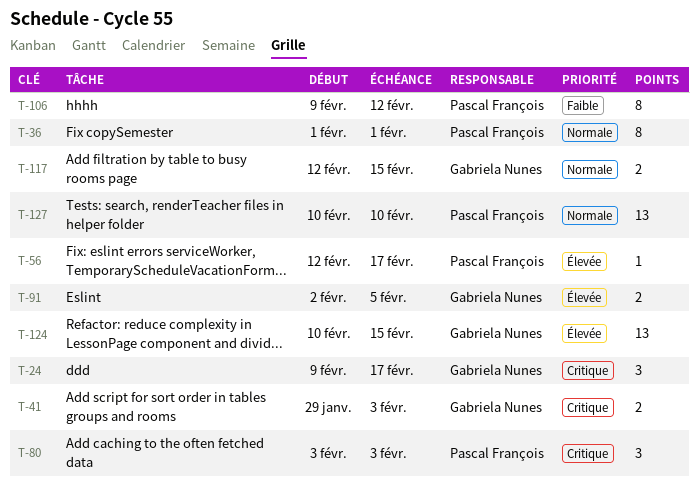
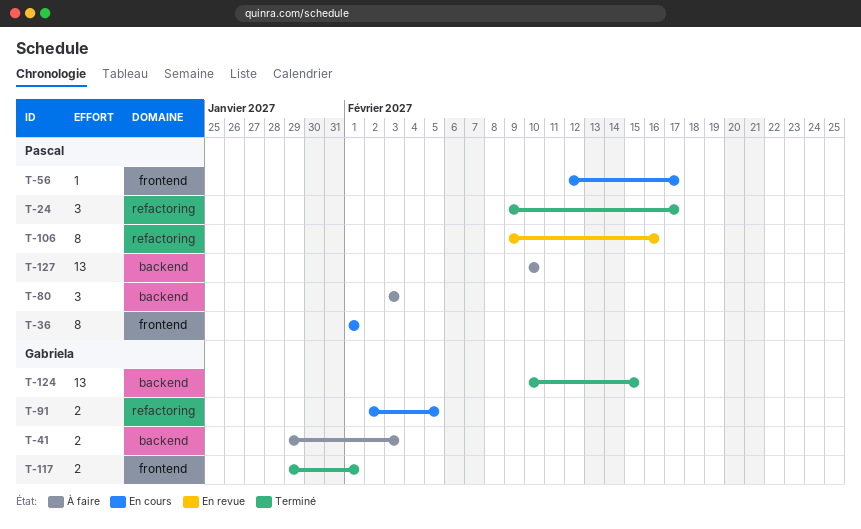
T-24, owner: Gabriela Nunes -> Pascal François
T-106, due: Feb 12 -> Feb 16
T-117, start: Feb 12 -> Jan 29
T-117, due: Feb 15 -> Feb 1

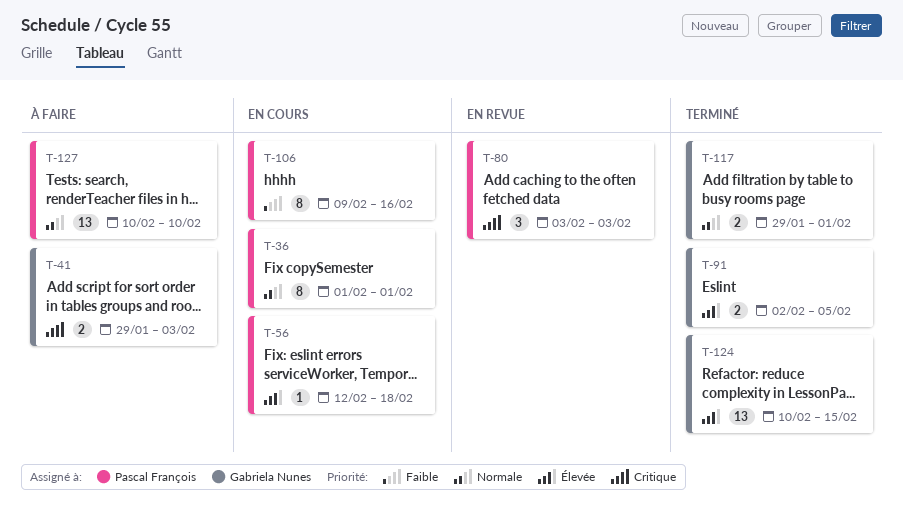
T-24: present -> none
T-56, due: Feb 17 -> Feb 18
T-80, status: À faire -> En revue
T-91, status: En cours -> Terminé
T-106, status: En revue -> En cours

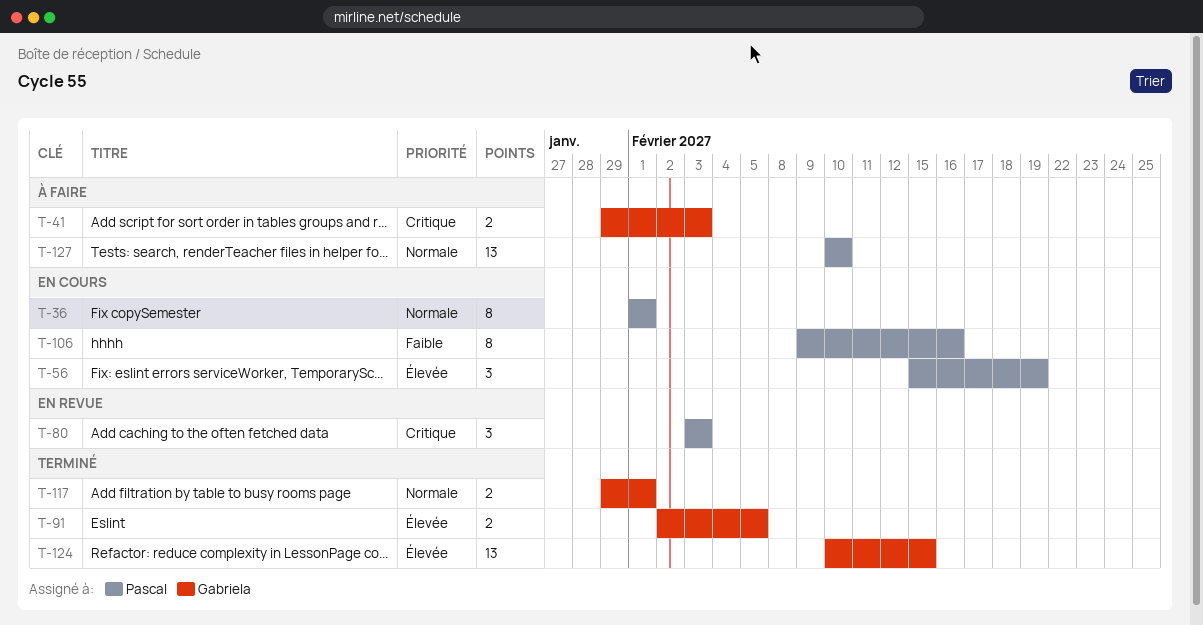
T-56, estimate: 1 -> 3
T-56, start: Feb 12 -> Feb 15
T-56, due: Feb 18 -> Feb 19

